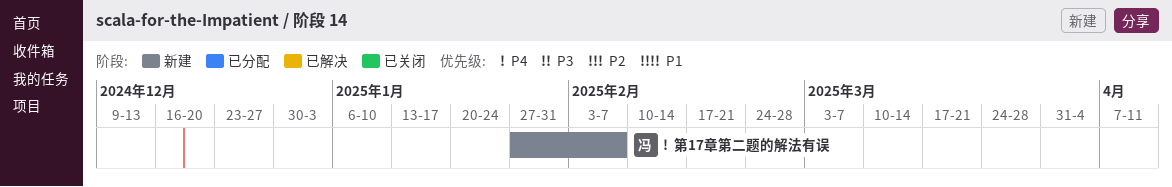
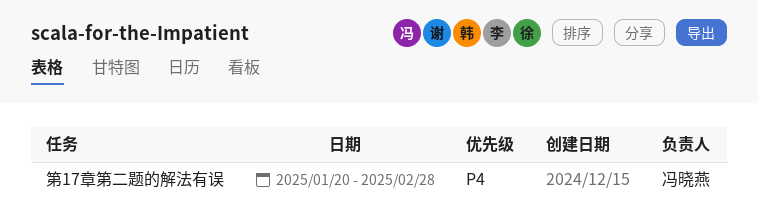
第17章第二题的解法有误, start: Jan 27 -> Jan 20
第17章第二题的解法有误, due: Feb 7 -> Feb 28

